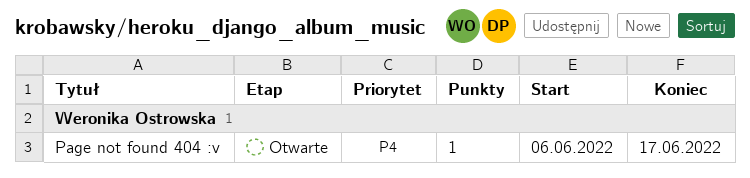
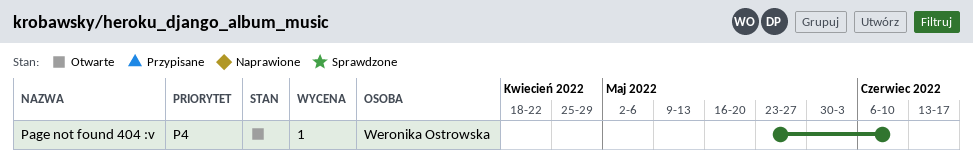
Page not found 404 :v, start: Jun 6 -> May 23
Page not found 404 :v, due: Jun 17 -> Jun 10

